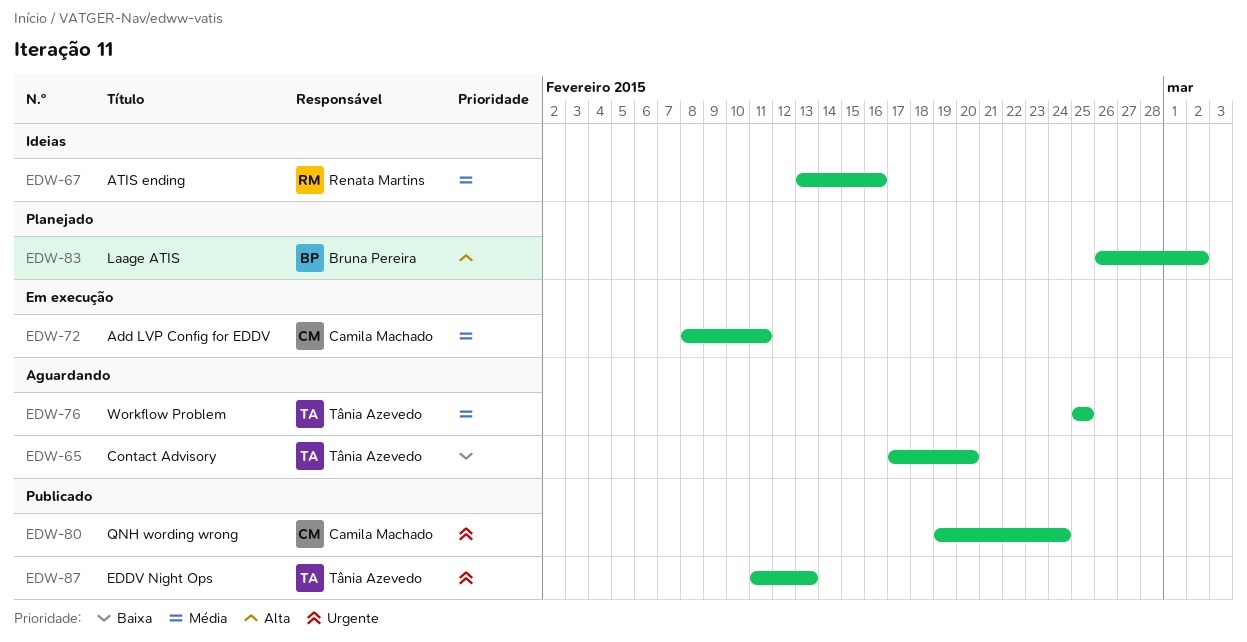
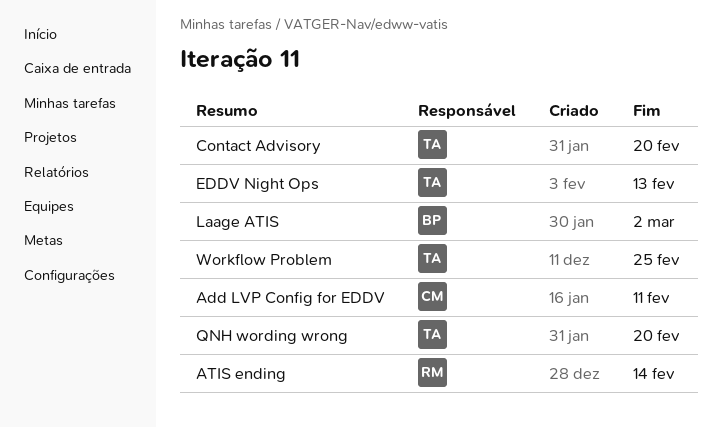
ATIS ending, due: Feb 16 -> Feb 14
QNH wording wrong, owner: Camila Machado -> Tânia Azevedo
QNH wording wrong, due: Feb 24 -> Feb 20

